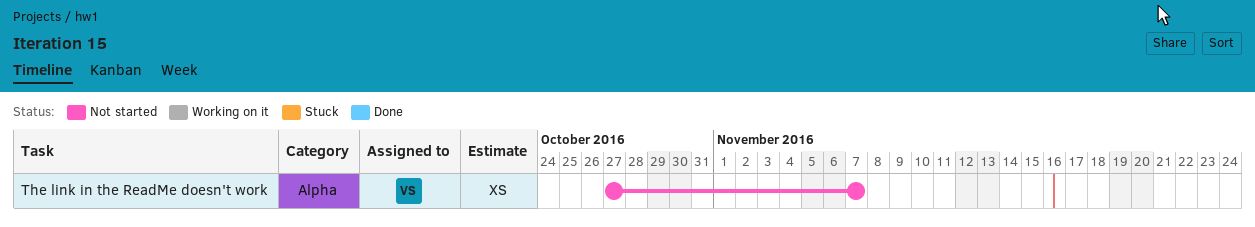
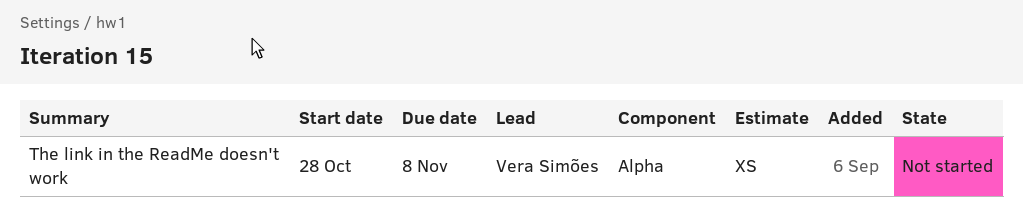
The link in the ReadMe doesn't work, start: Oct 27 -> Oct 28
The link in the ReadMe doesn't work, due: Nov 7 -> Nov 8

